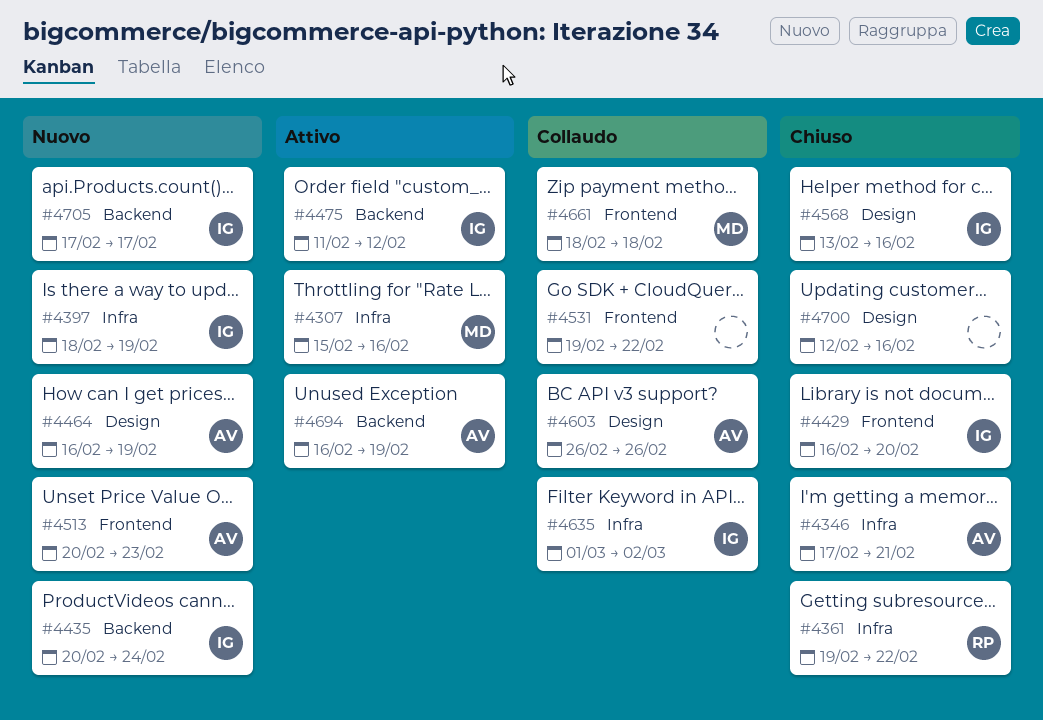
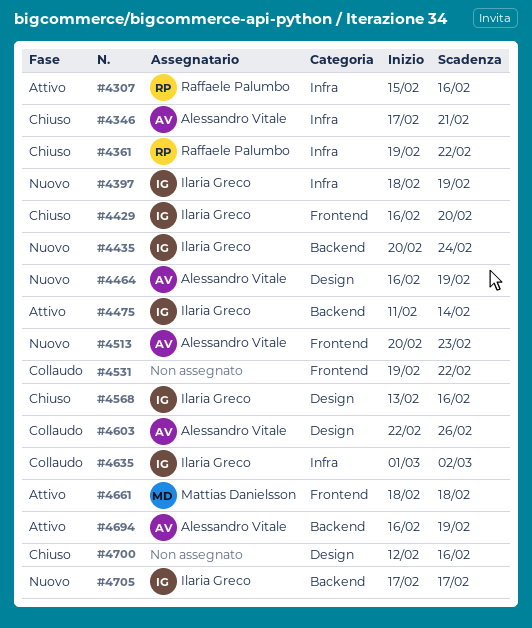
#4307, owner: Mattias Danielsson -> Raffaele Palumbo
#4475, due: Feb 12 -> Feb 14
#4603, start: Feb 26 -> Feb 22
#4661, status: Collaudo -> Attivo

